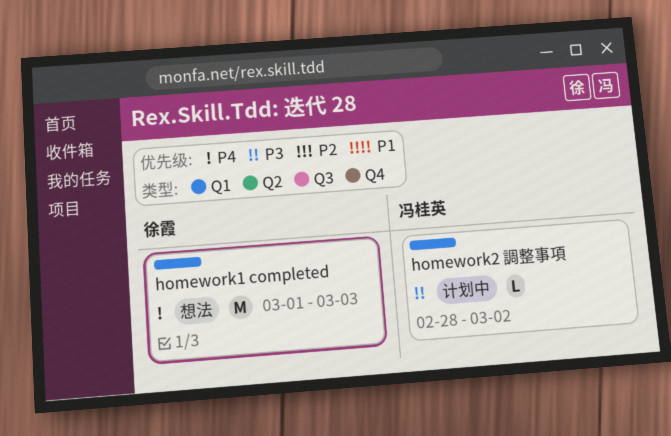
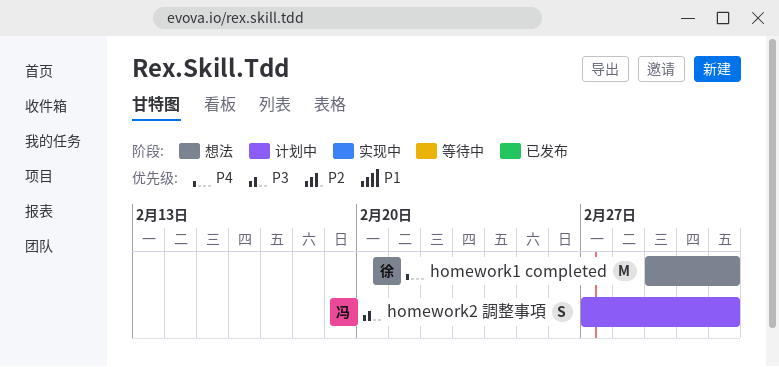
homework2 調整事項, estimate: L -> S
homework2 調整事項, start: Feb 28 -> Feb 27
homework2 調整事項, due: Mar 2 -> Mar 3

